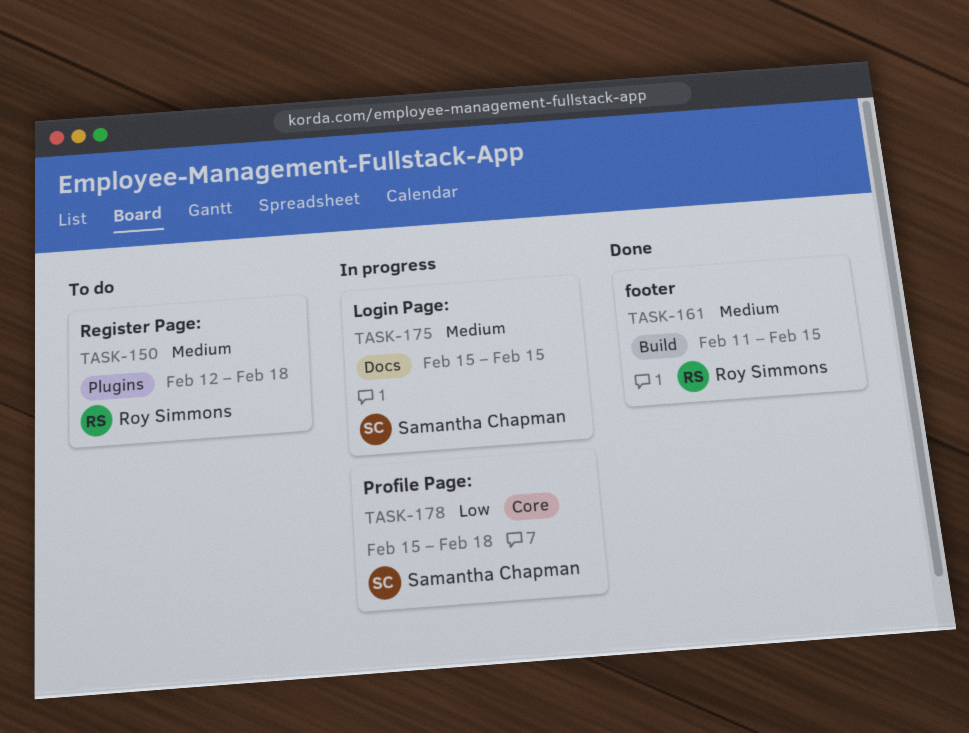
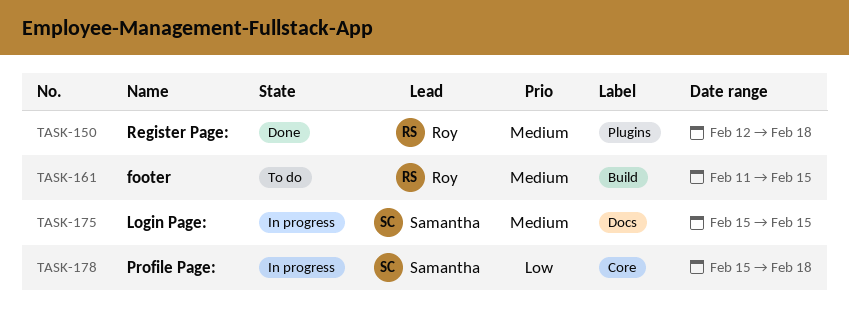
TASK-150, status: To do -> Done
TASK-161, status: Done -> To do

